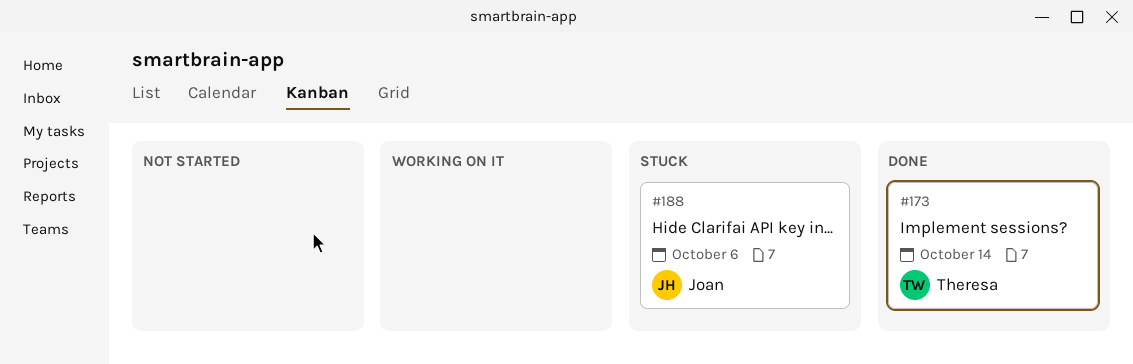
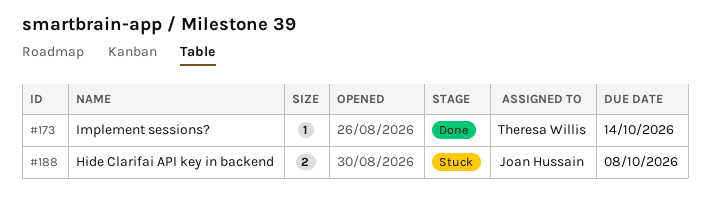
#188, due: Oct 6 -> Oct 8

